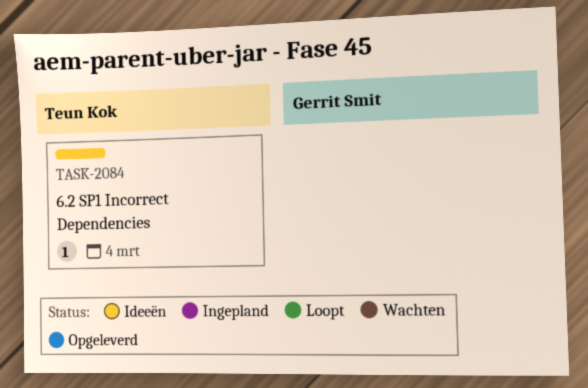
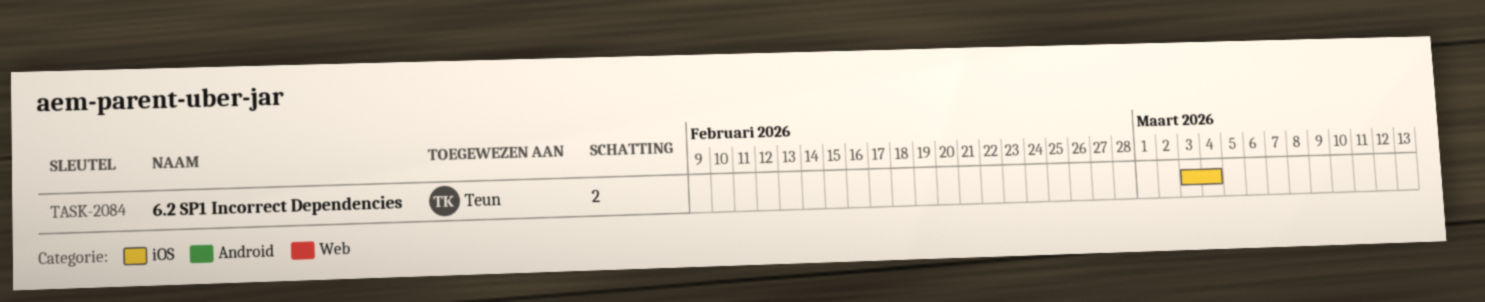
TASK-2084, estimate: 1 -> 2

